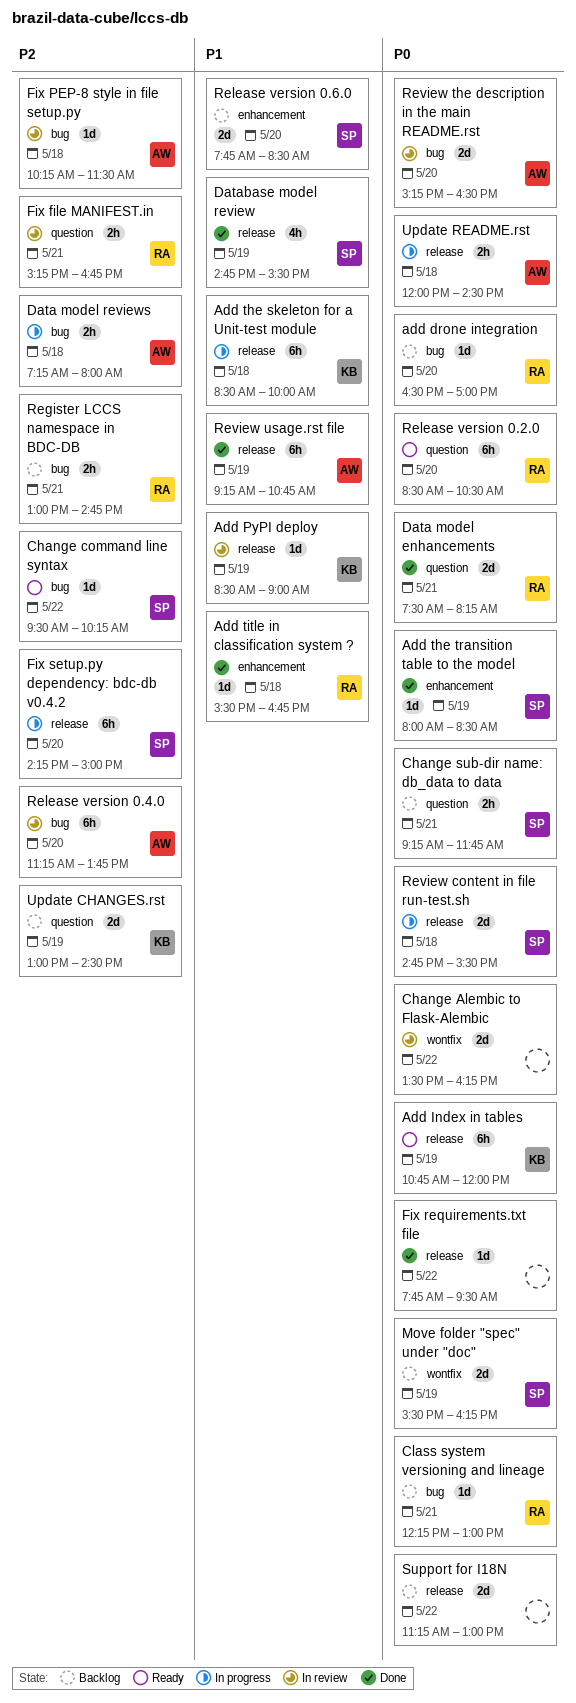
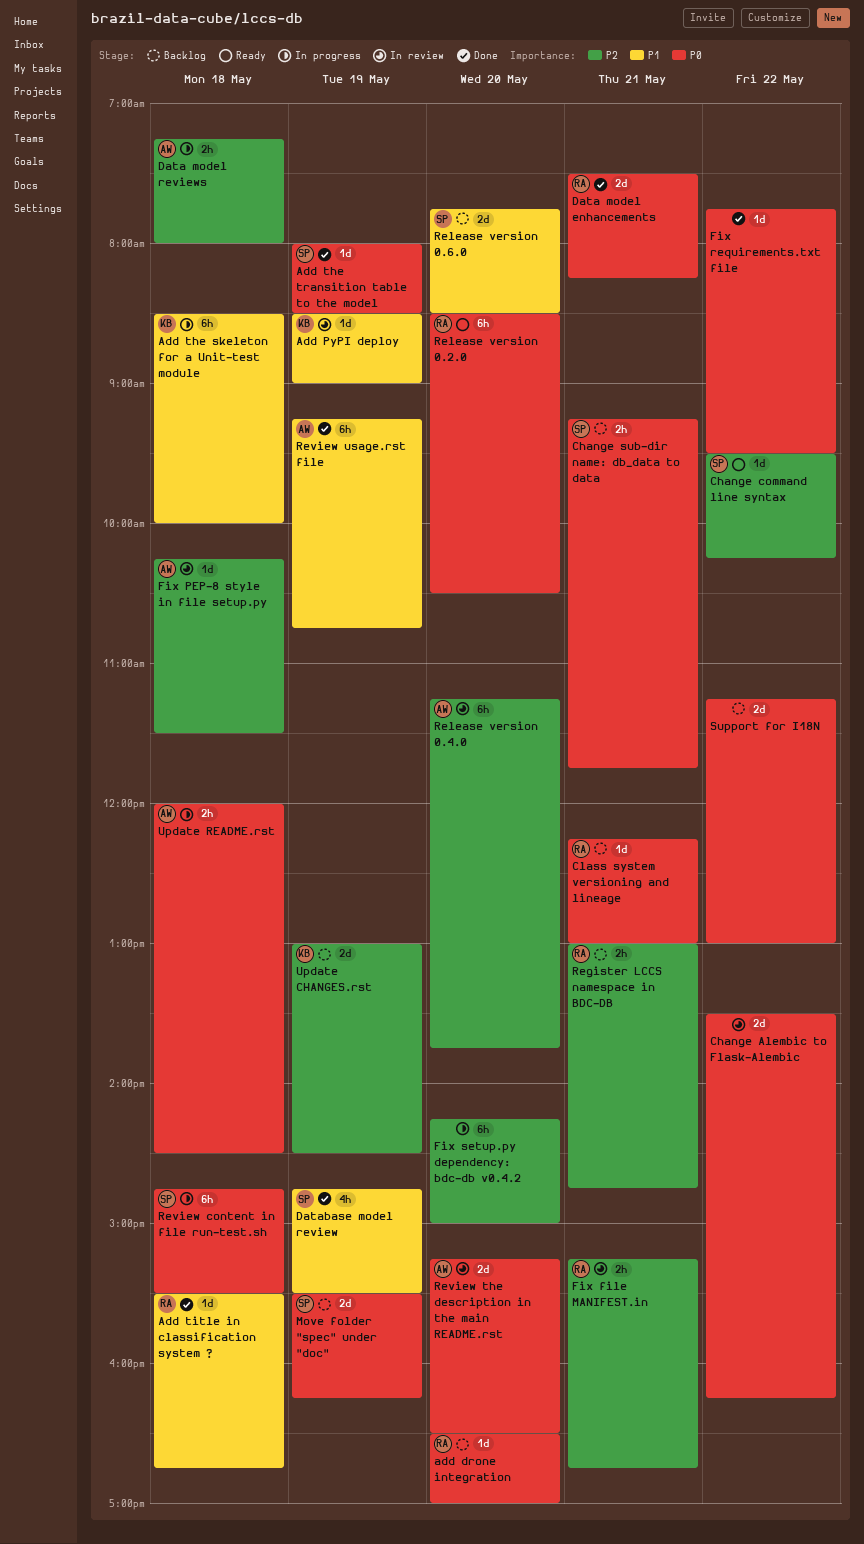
Add Index in tables: present -> none
Fix setup.py dependency: bdc-db v0.4.2, owner: SP -> none
Review content in file run-test.sh, estimate: 2d -> 6h

